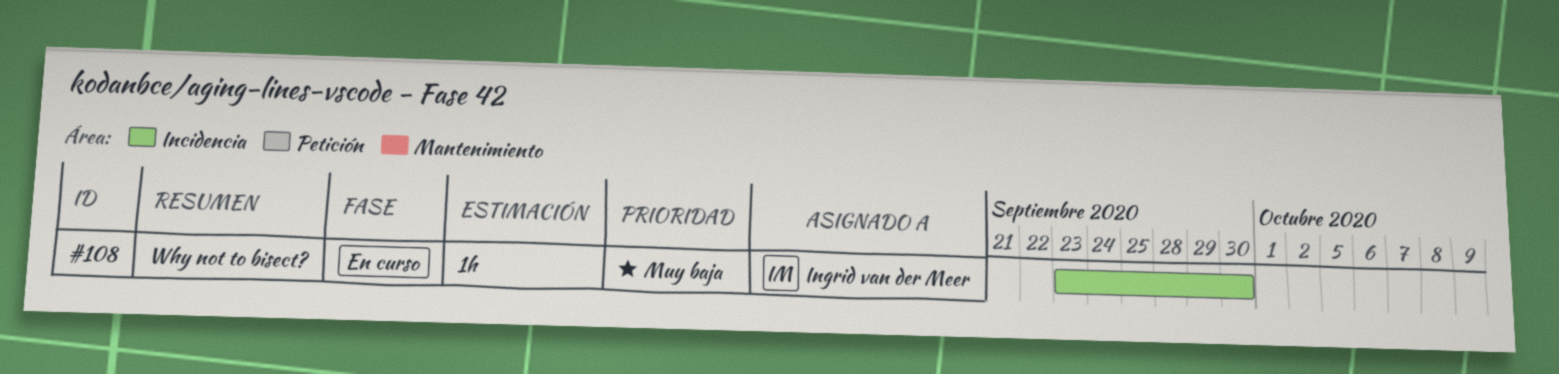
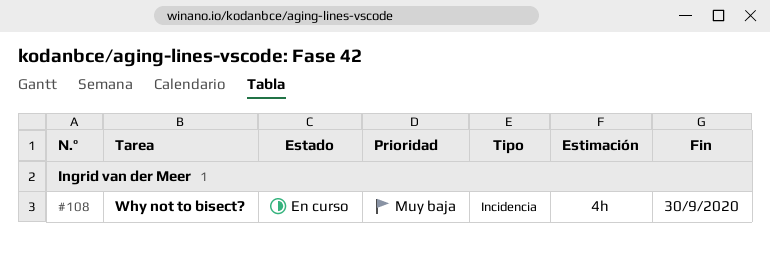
#108, estimate: 1h -> 4h

